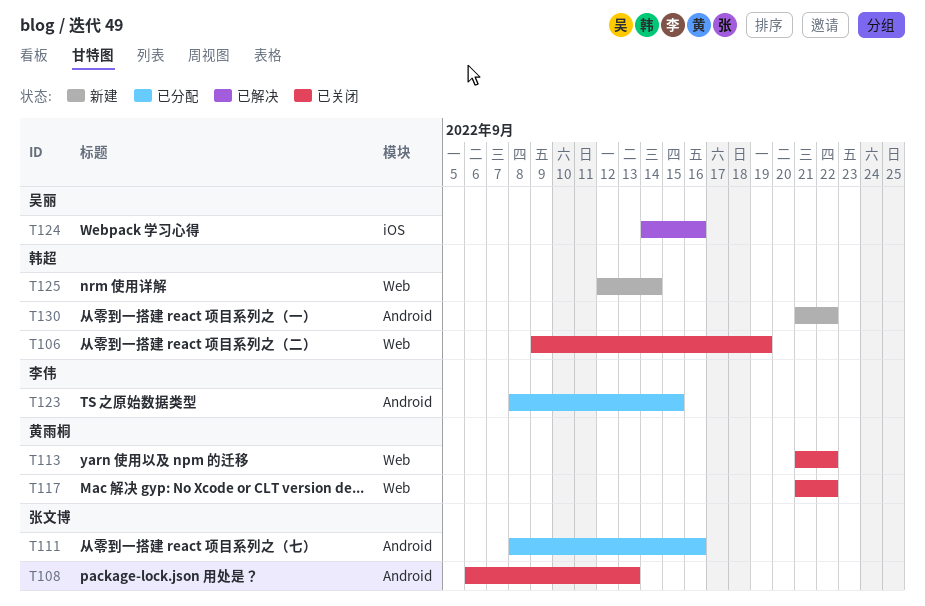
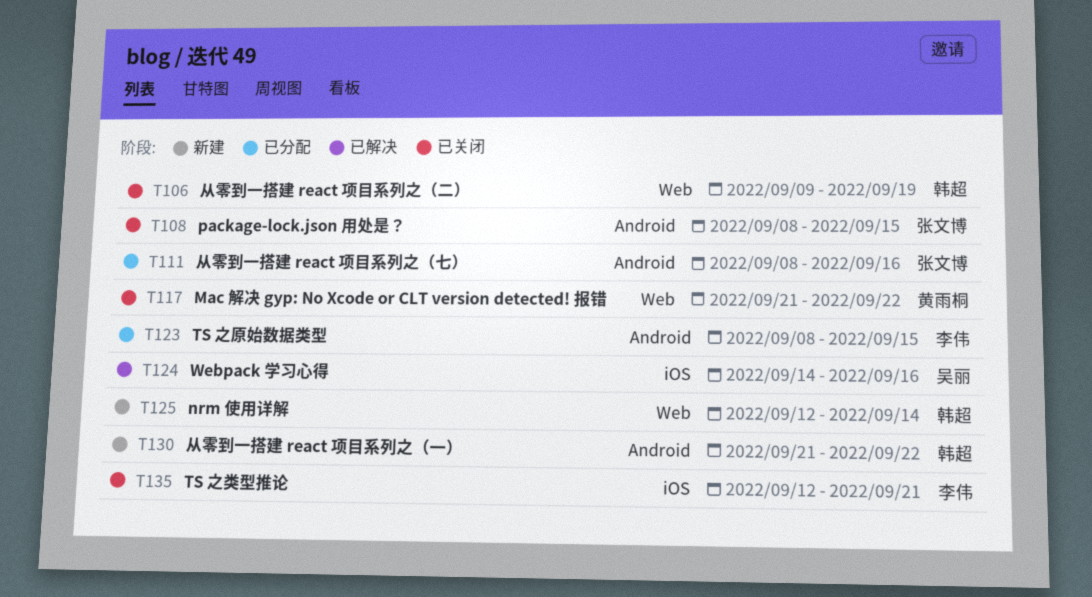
T108, start: Sep 6 -> Sep 8
T108, due: Sep 13 -> Sep 15
T113: present -> none
T135: none -> present

